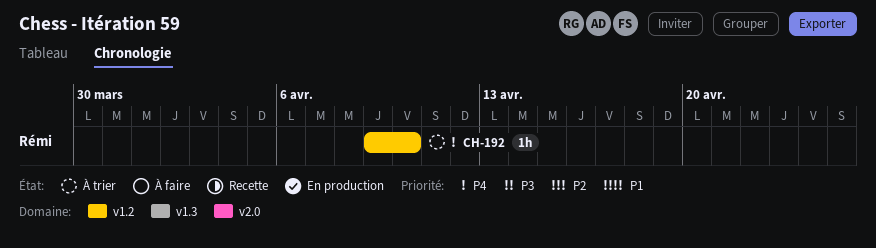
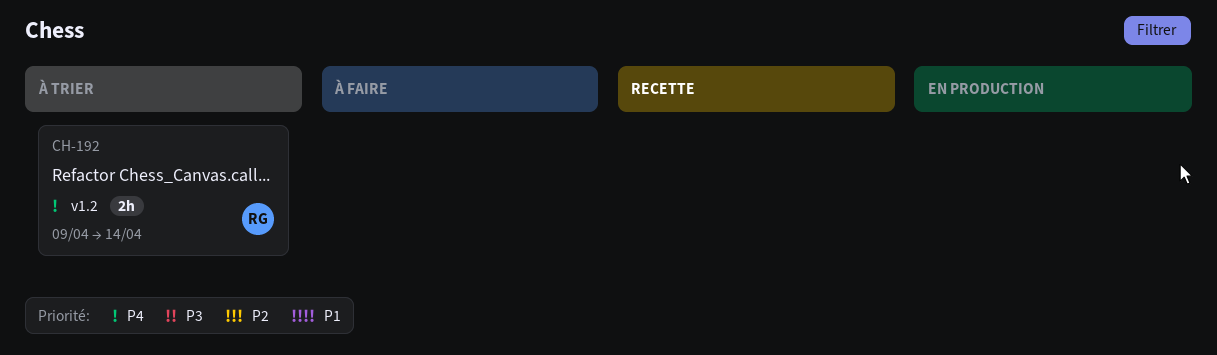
CH-192, estimate: 1h -> 2h
CH-192, due: Apr 10 -> Apr 14

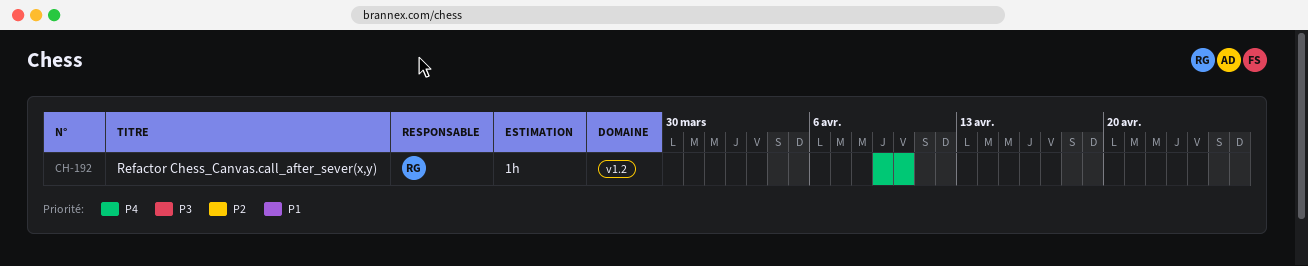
CH-192, estimate: 2h -> 1h
CH-192, due: Apr 14 -> Apr 10

